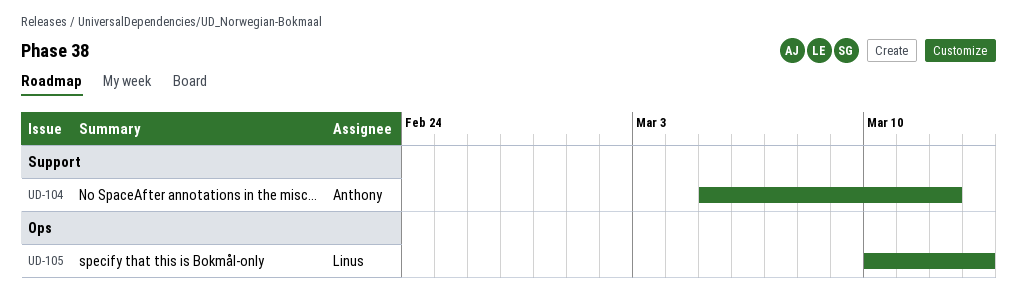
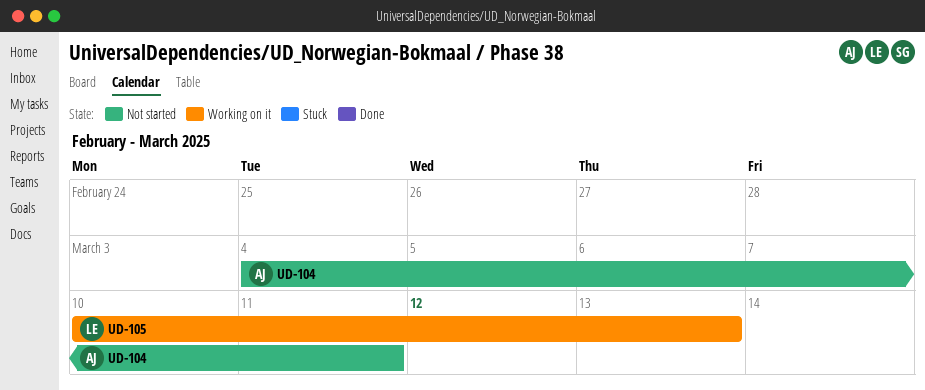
UD-104, start: Mar 5 -> Mar 4
UD-104, due: Mar 12 -> Mar 11

